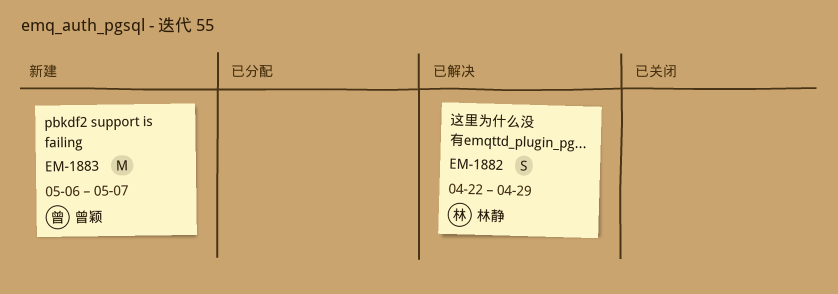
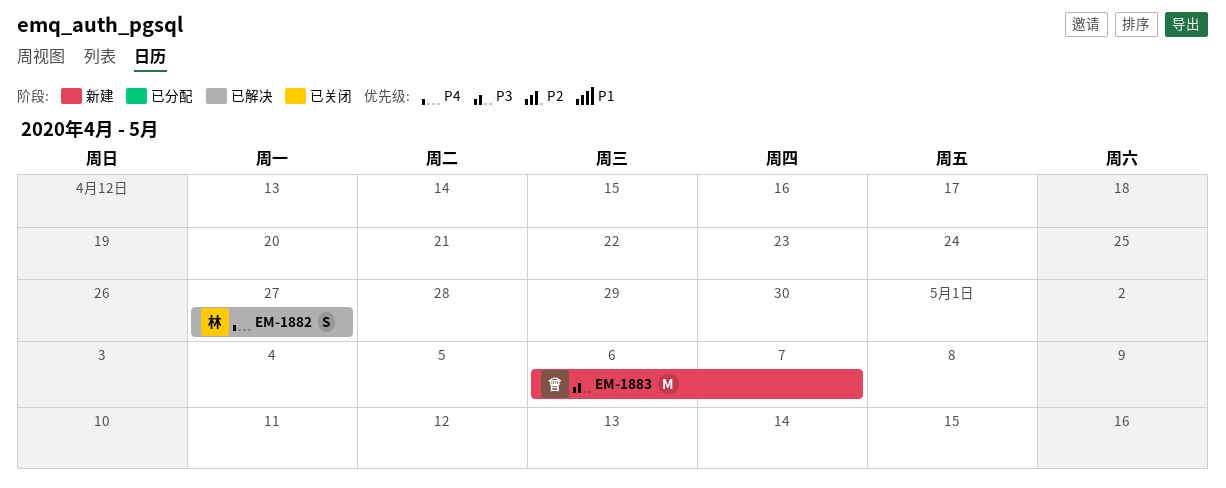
EM-1882, start: Apr 22 -> Apr 27
EM-1882, due: Apr 29 -> Apr 27

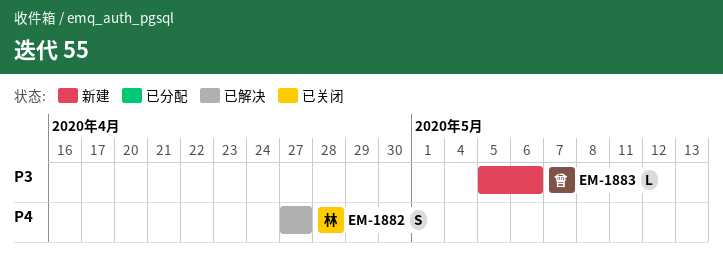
EM-1883, estimate: M -> L
EM-1883, start: May 6 -> May 5
EM-1883, due: May 7 -> May 6

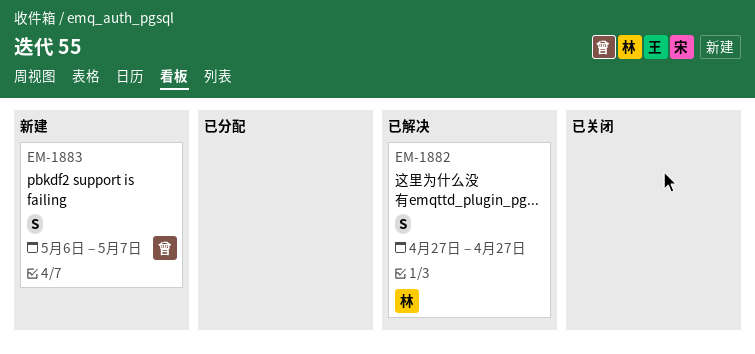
EM-1883, estimate: L -> S
EM-1883, start: May 5 -> May 6
EM-1883, due: May 6 -> May 7

